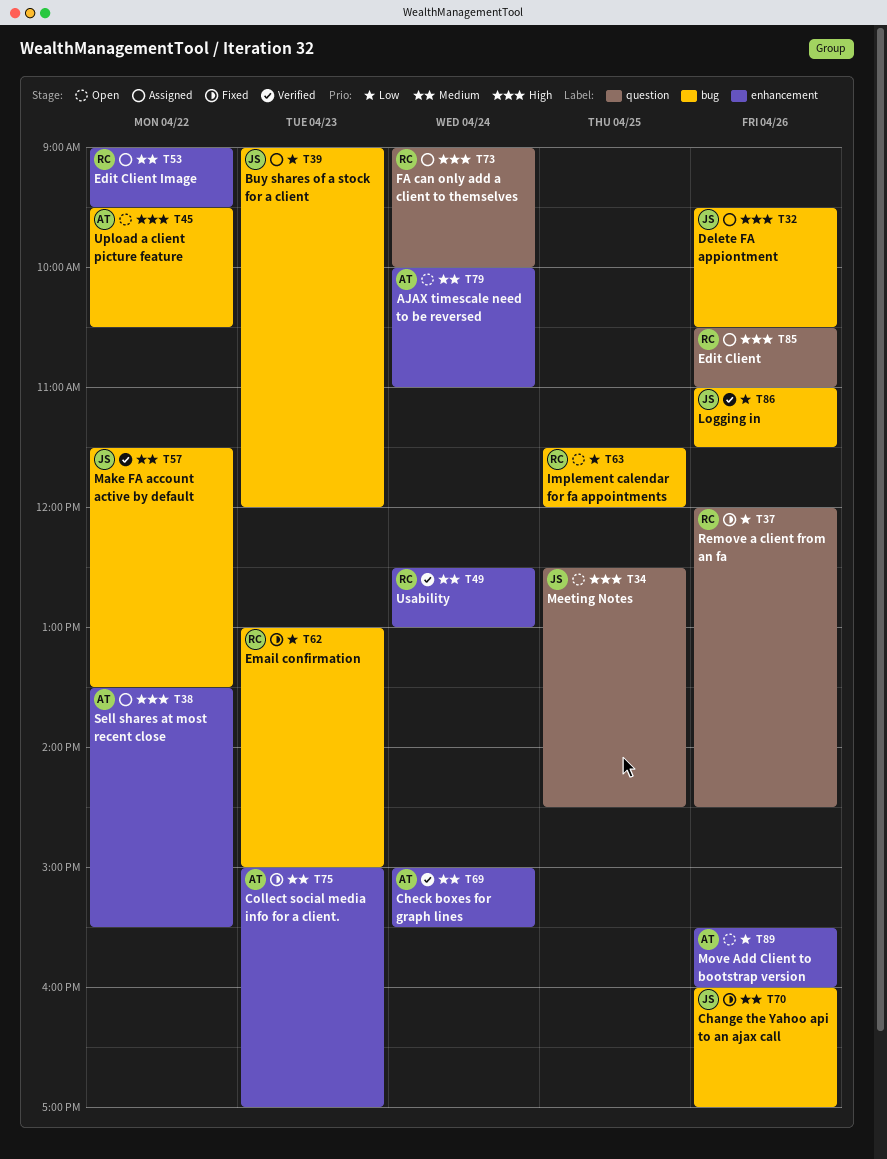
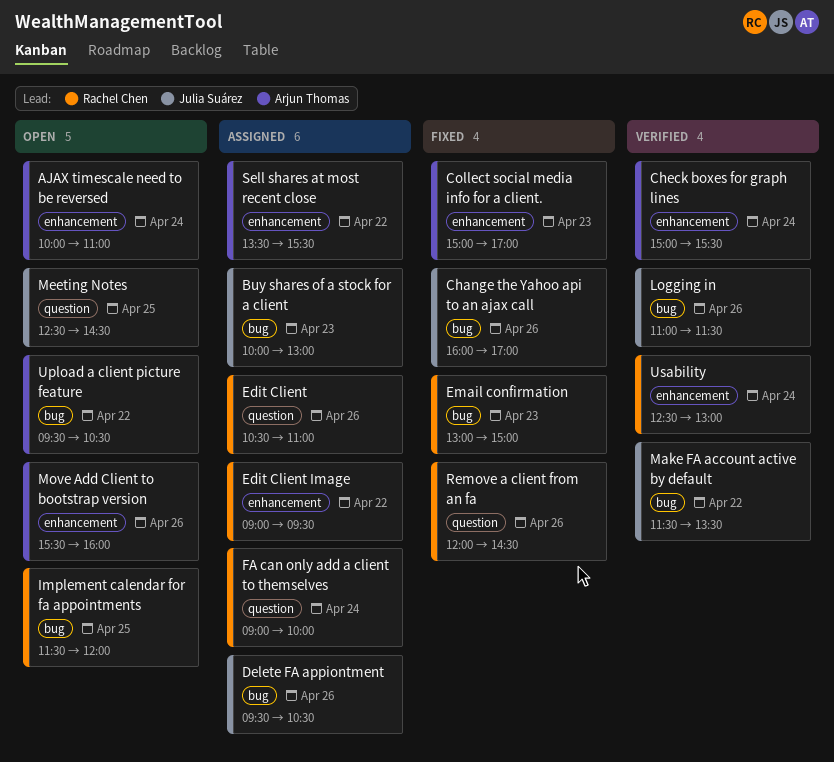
Buy shares of a stock for a client, begins: 09:00 -> 10:00
Buy shares of a stock for a client, ends: 12:00 -> 13:00

